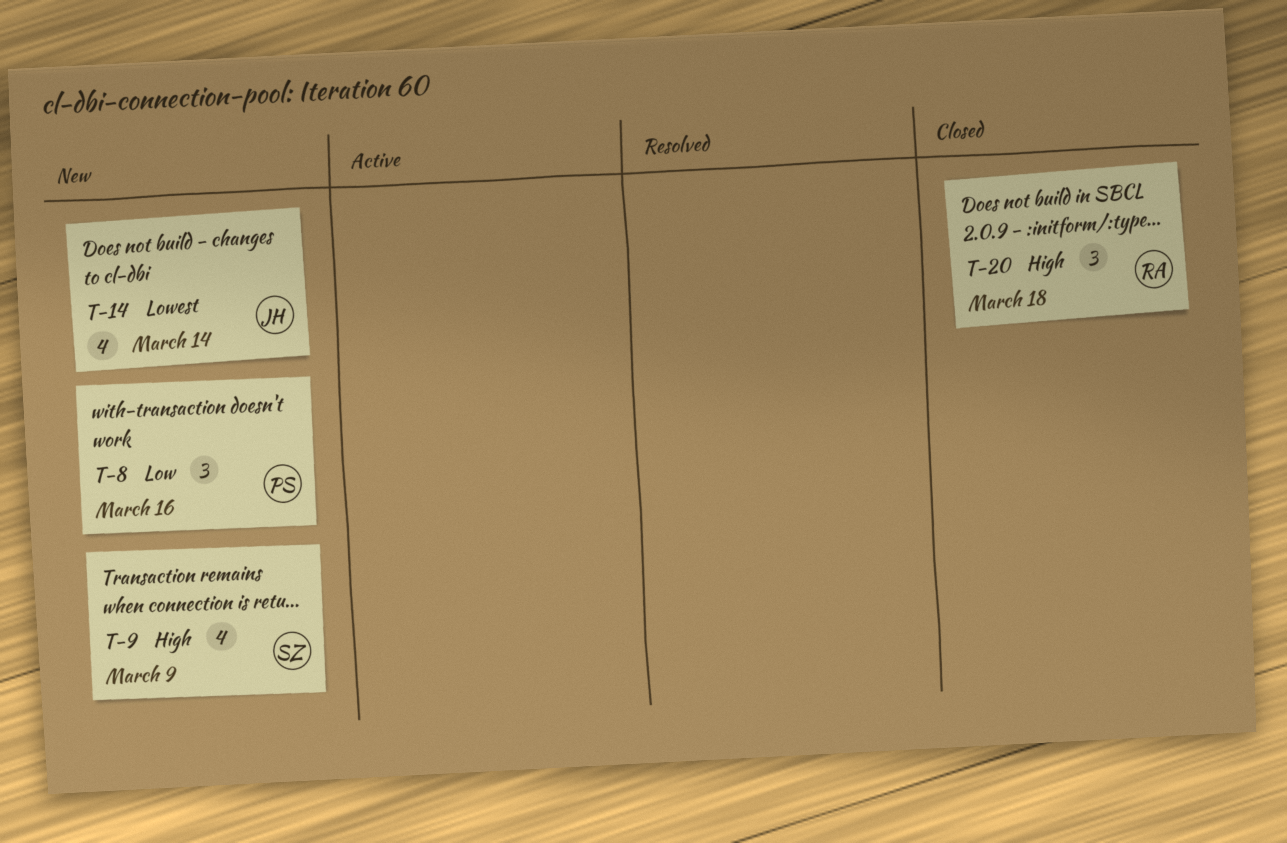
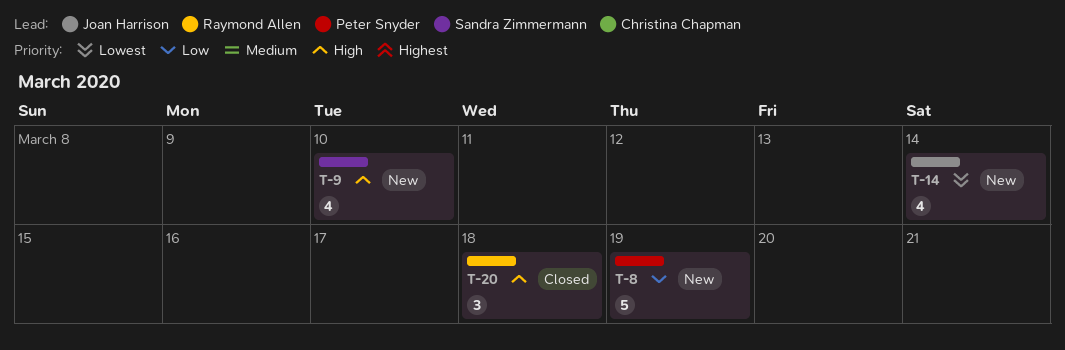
T-8, estimate: 3 -> 5
T-8, due: Mar 16 -> Mar 19
T-9, due: Mar 9 -> Mar 10

